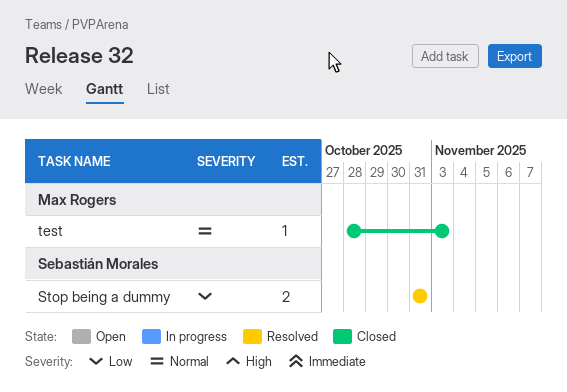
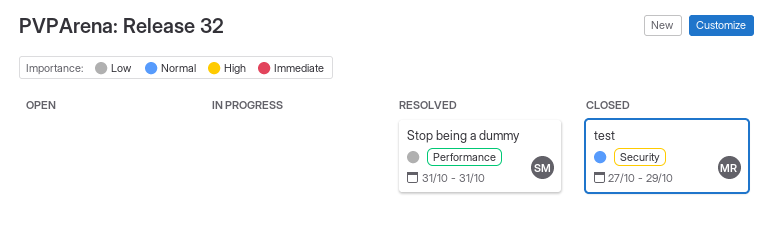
test, start: Oct 28 -> Oct 27
test, due: Nov 3 -> Oct 29

